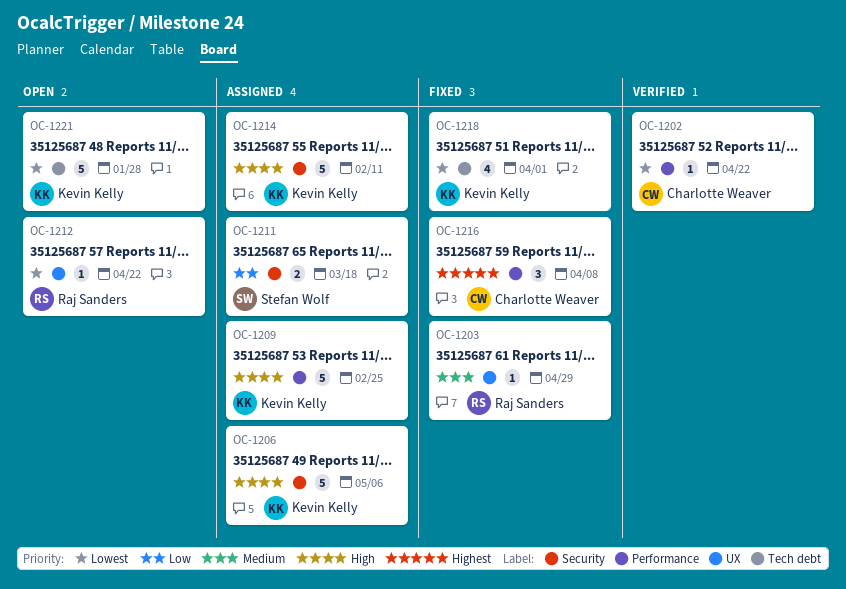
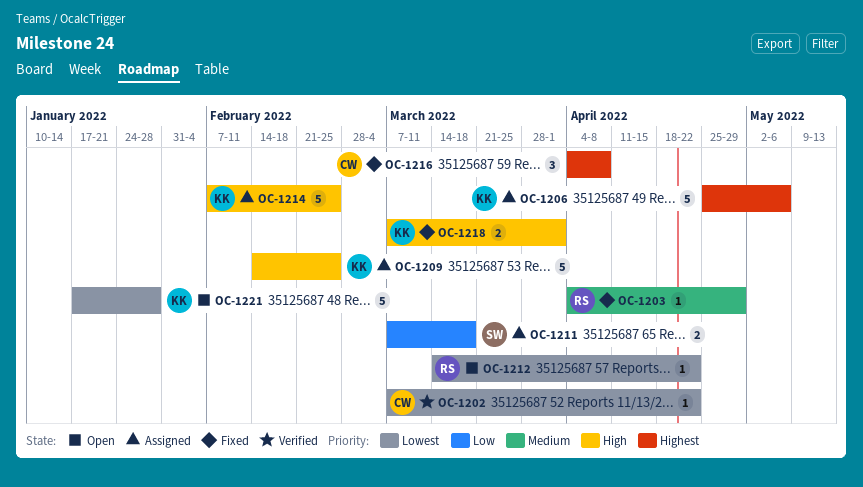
OC-1206, priority: High -> Highest
OC-1214, due: Feb 11 -> Feb 25
OC-1218, priority: Lowest -> High
OC-1218, estimate: 4 -> 2

